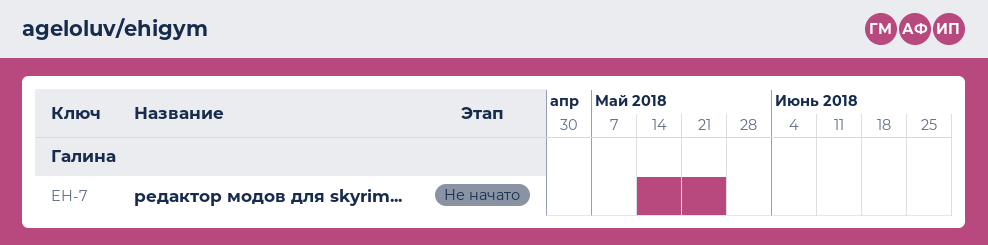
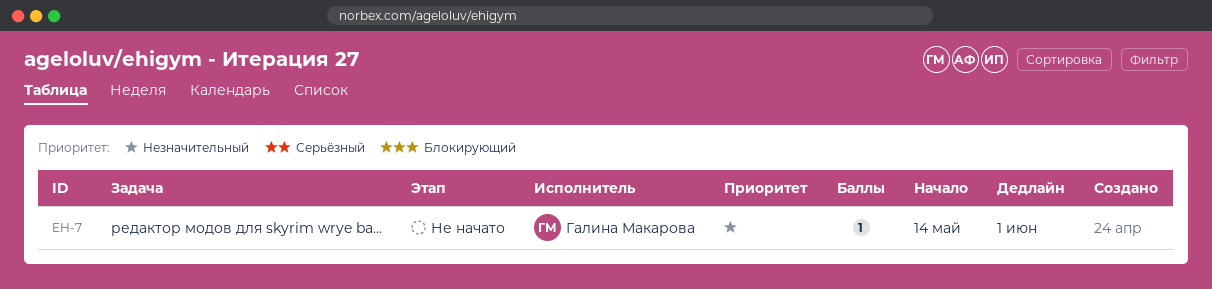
EH-7, due: May 25 -> Jun 1

